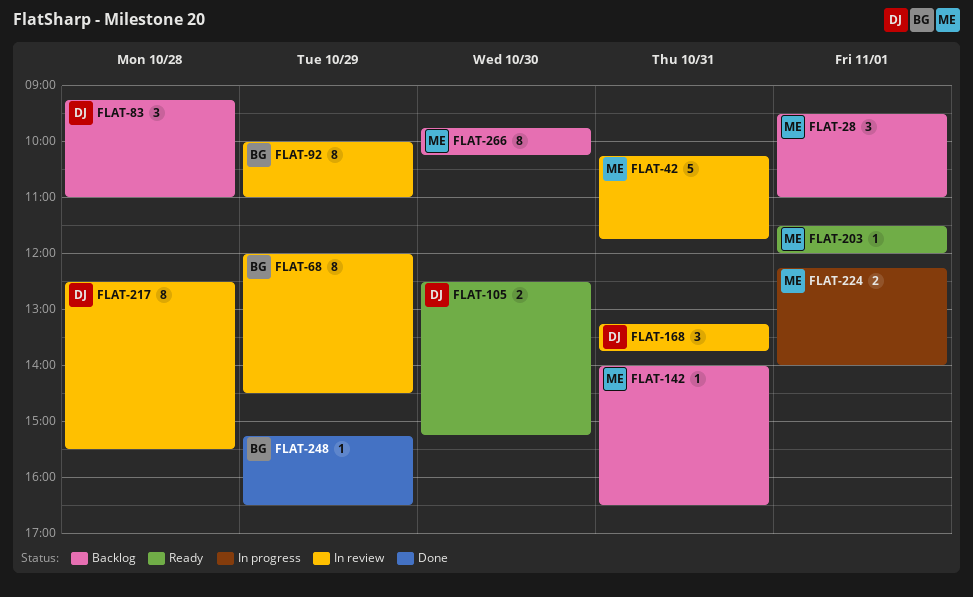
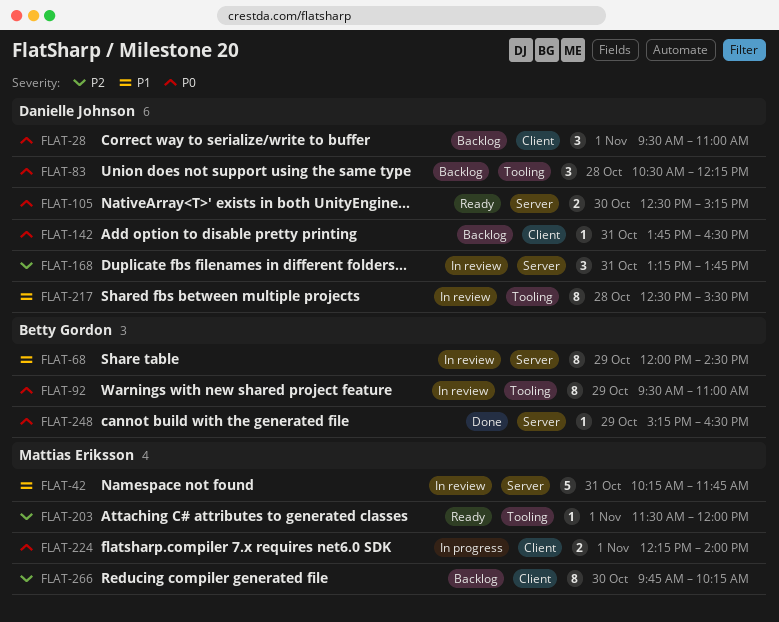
FLAT-28, owner: Mattias Eriksson -> Danielle Johnson
FLAT-83, begins: 09:15 -> 10:30
FLAT-83, ends: 11:00 -> 12:15
FLAT-92, begins: 10:00 -> 09:30
FLAT-142, owner: Mattias Eriksson -> Danielle Johnson
FLAT-142, begins: 14:00 -> 13:45

